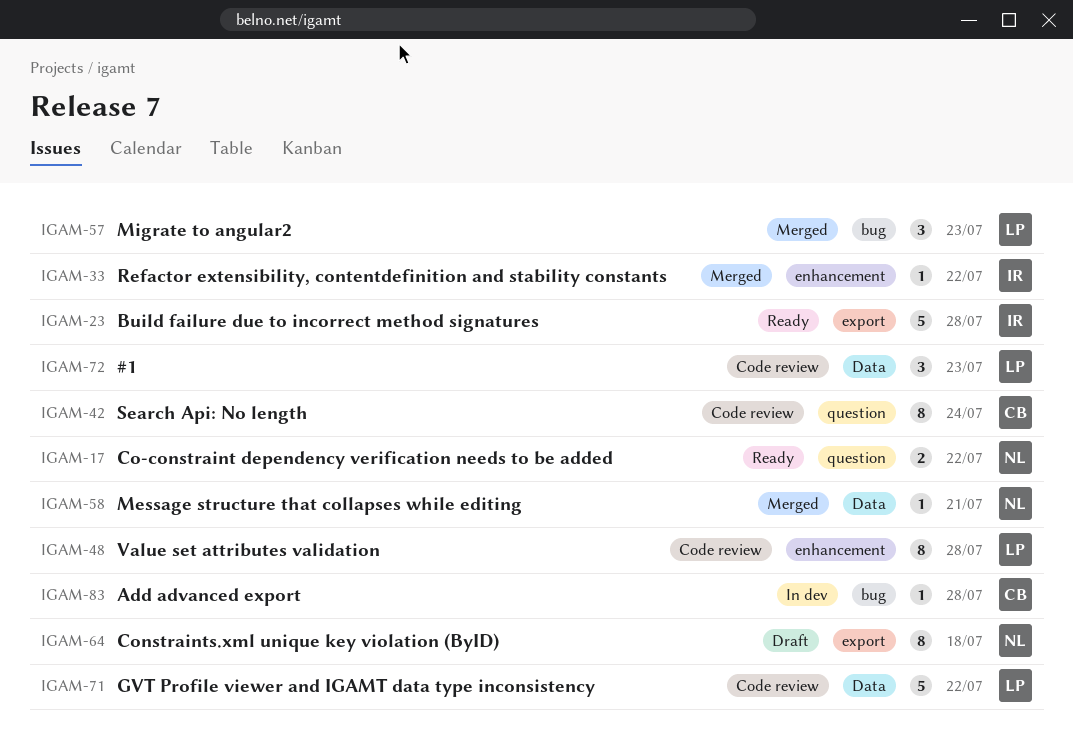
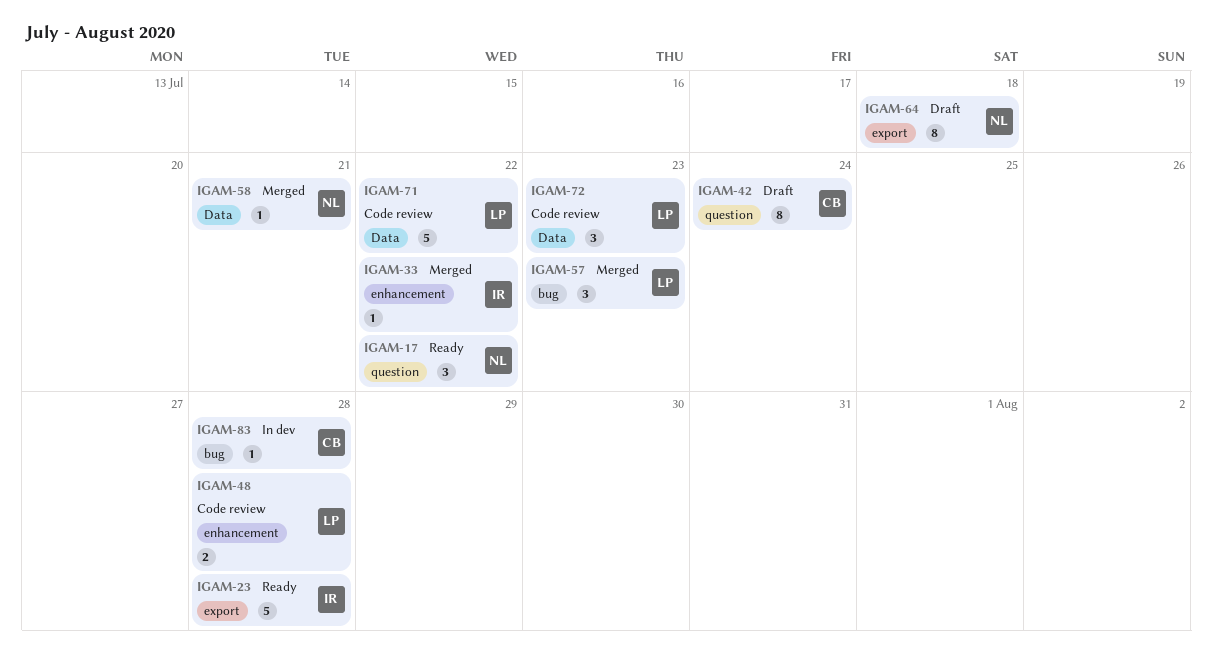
IGAM-17, estimate: 2 -> 3
IGAM-42, status: Code review -> Draft
IGAM-48, estimate: 8 -> 2

